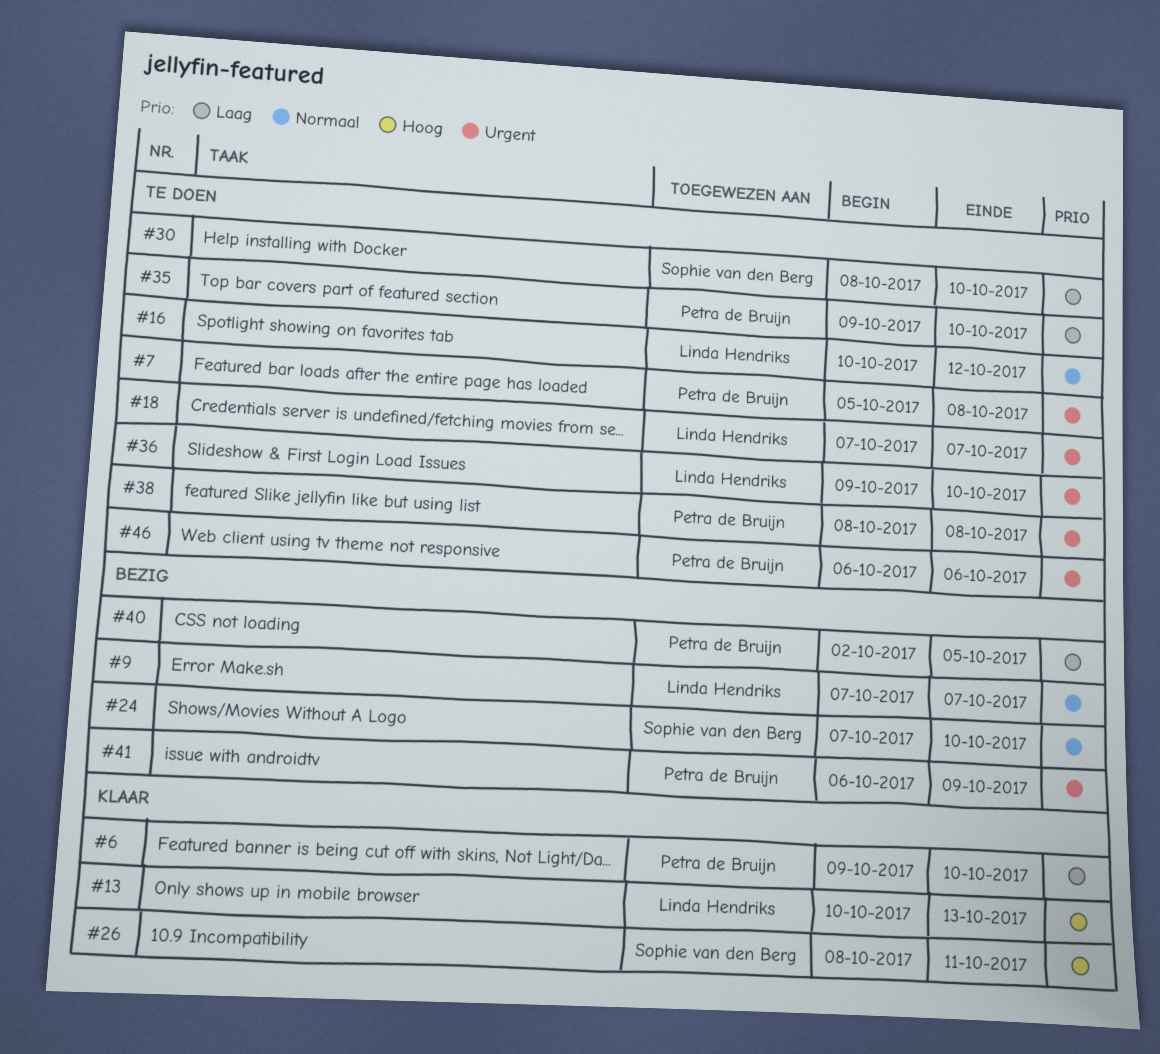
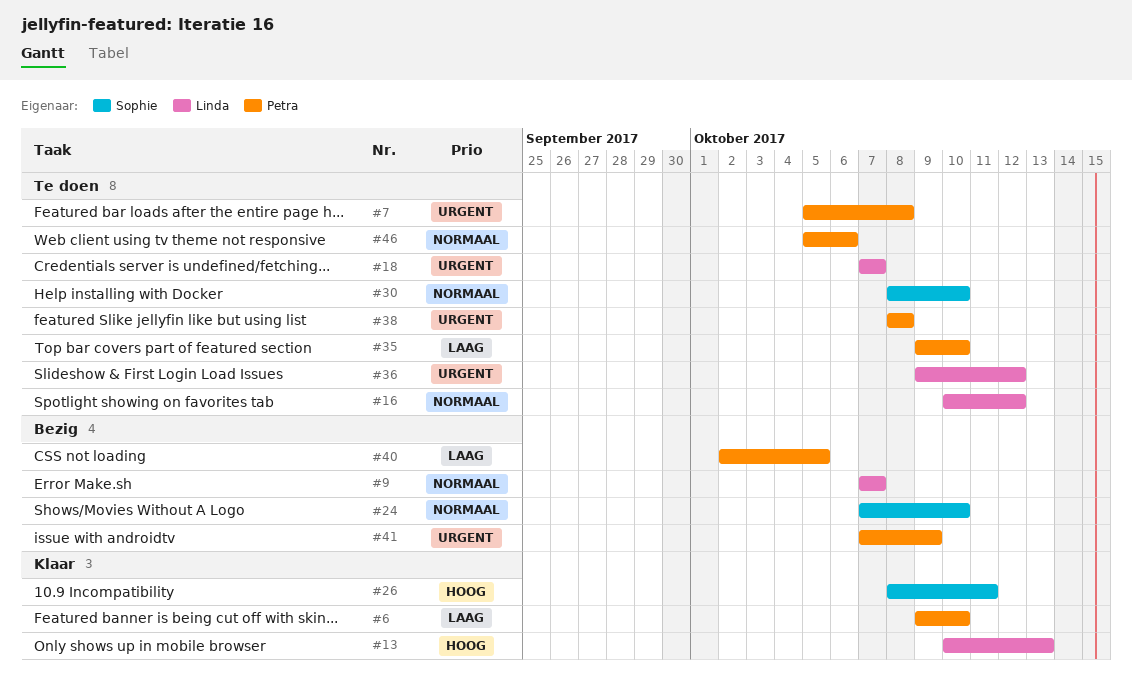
#30, priority: Laag -> Normaal
#36, due: Oct 10 -> Oct 12
#41, start: Oct 6 -> Oct 7
#46, priority: Urgent -> Normaal
#46, start: Oct 6 -> Oct 5

